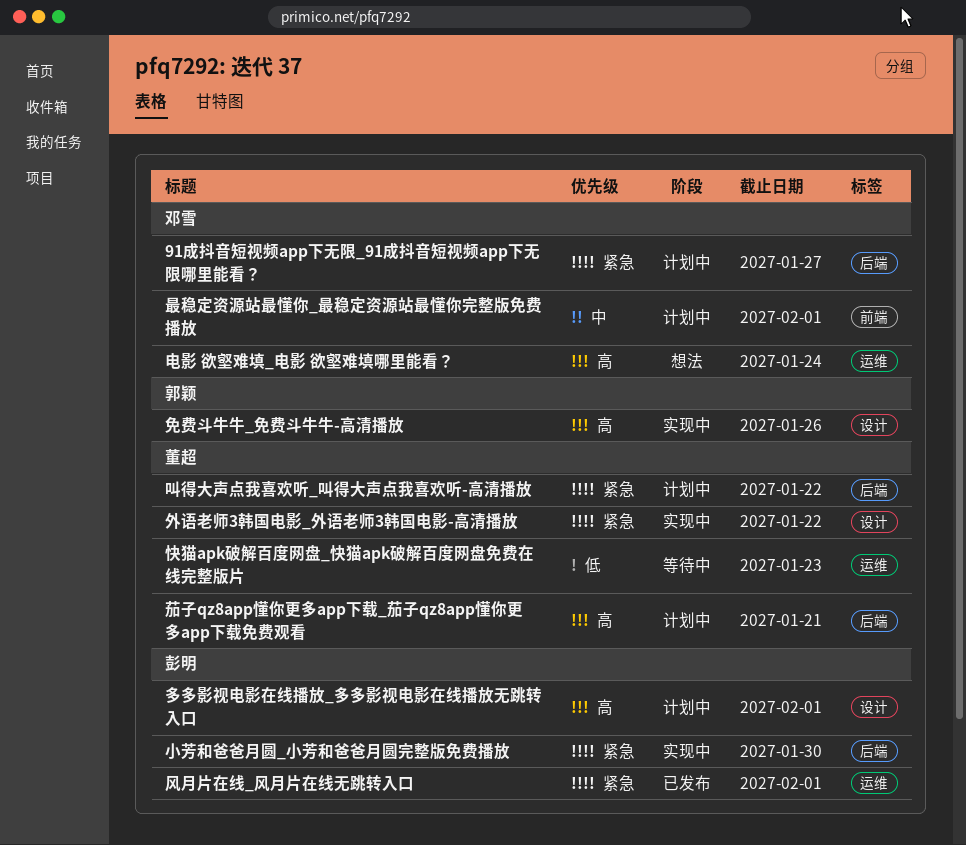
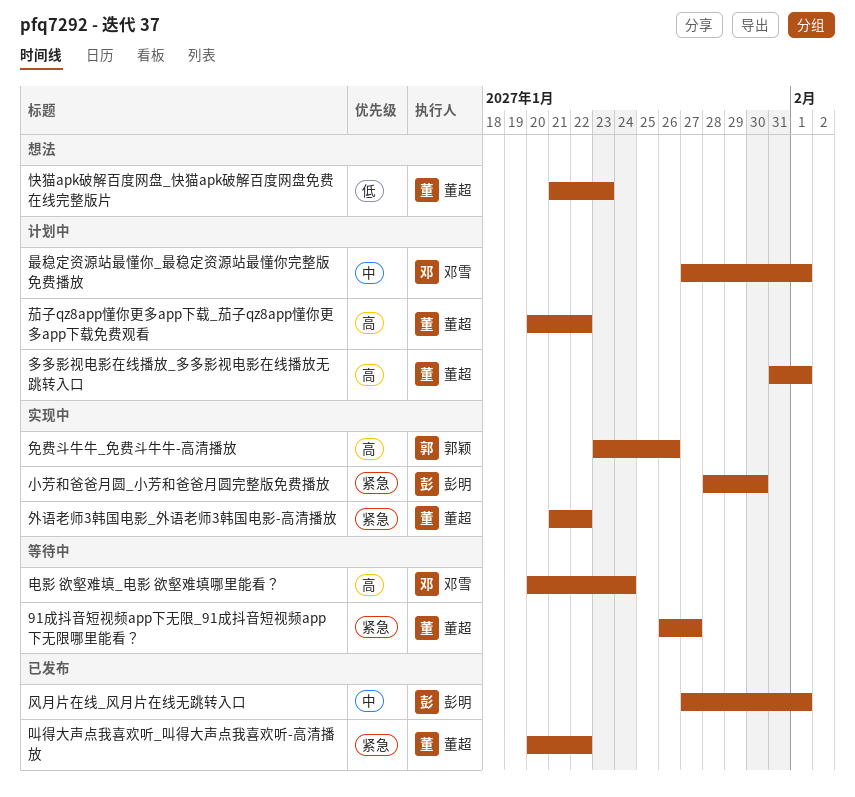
91成抖音短视频app下无限_91成抖音短视频app下无限哪里能看？, status: 计划中 -> 等待中
91成抖音短视频app下无限_91成抖音短视频app下无限哪里能看？, owner: 邓雪 -> 董超
叫得大声点我喜欢听_叫得大声点我喜欢听-高清播放, status: 计划中 -> 已发布
多多影视电影在线播放_多多影视电影在线播放无跳转入口, owner: 彭明 -> 董超
快猫apk破解百度网盘_快猫apk破解百度网盘免费在线完整版片, status: 等待中 -> 想法
电影 欲壑难填_电影 欲壑难填哪里能看？, status: 想法 -> 等待中
茄子qz8app懂你更多app下载_茄子qz8app懂你更多app下载免费观看, due: Jan 21 -> Jan 22
风月片在线_风月片在线无跳转入口, priority: 紧急 -> 中

